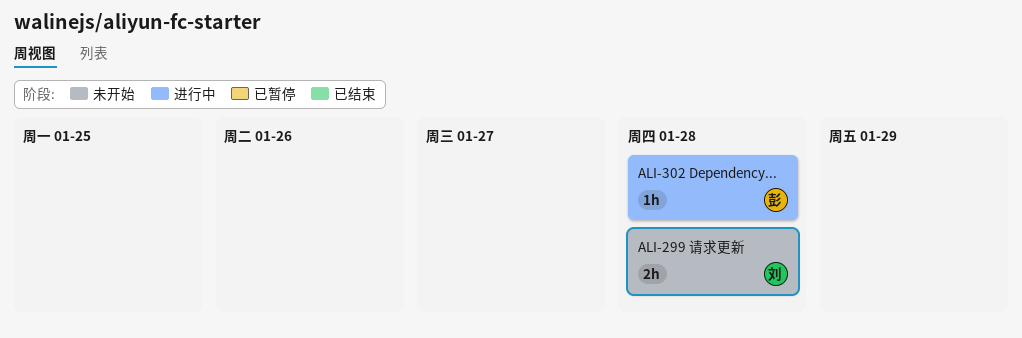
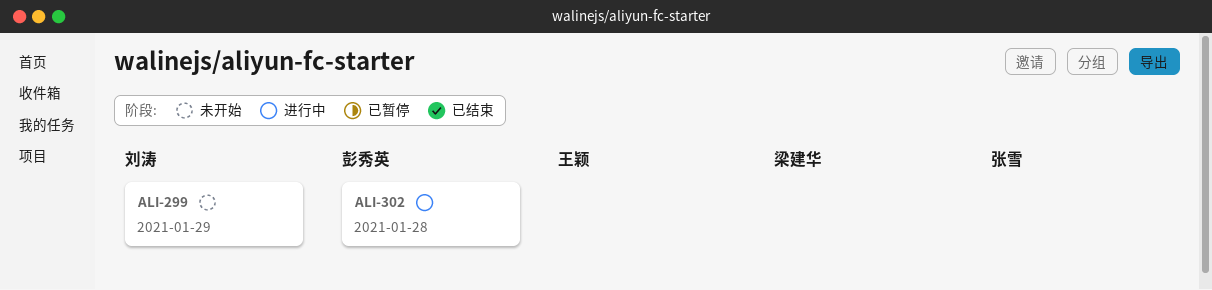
ALI-299, due: Jan 28 -> Jan 29

